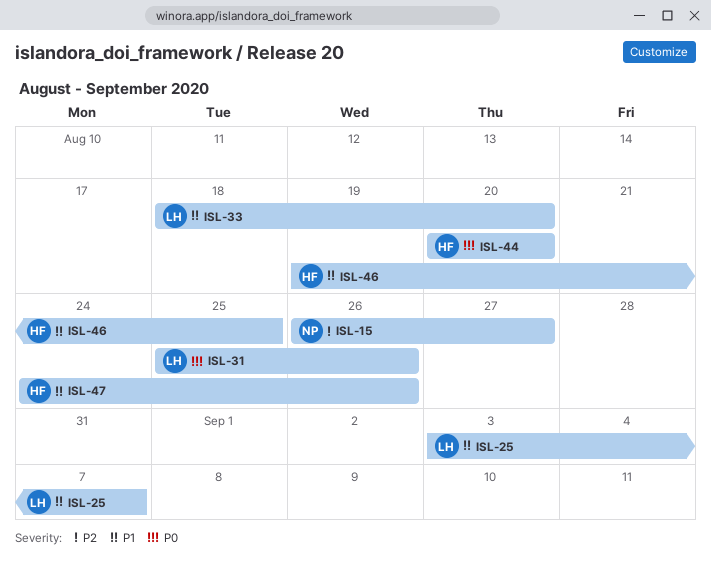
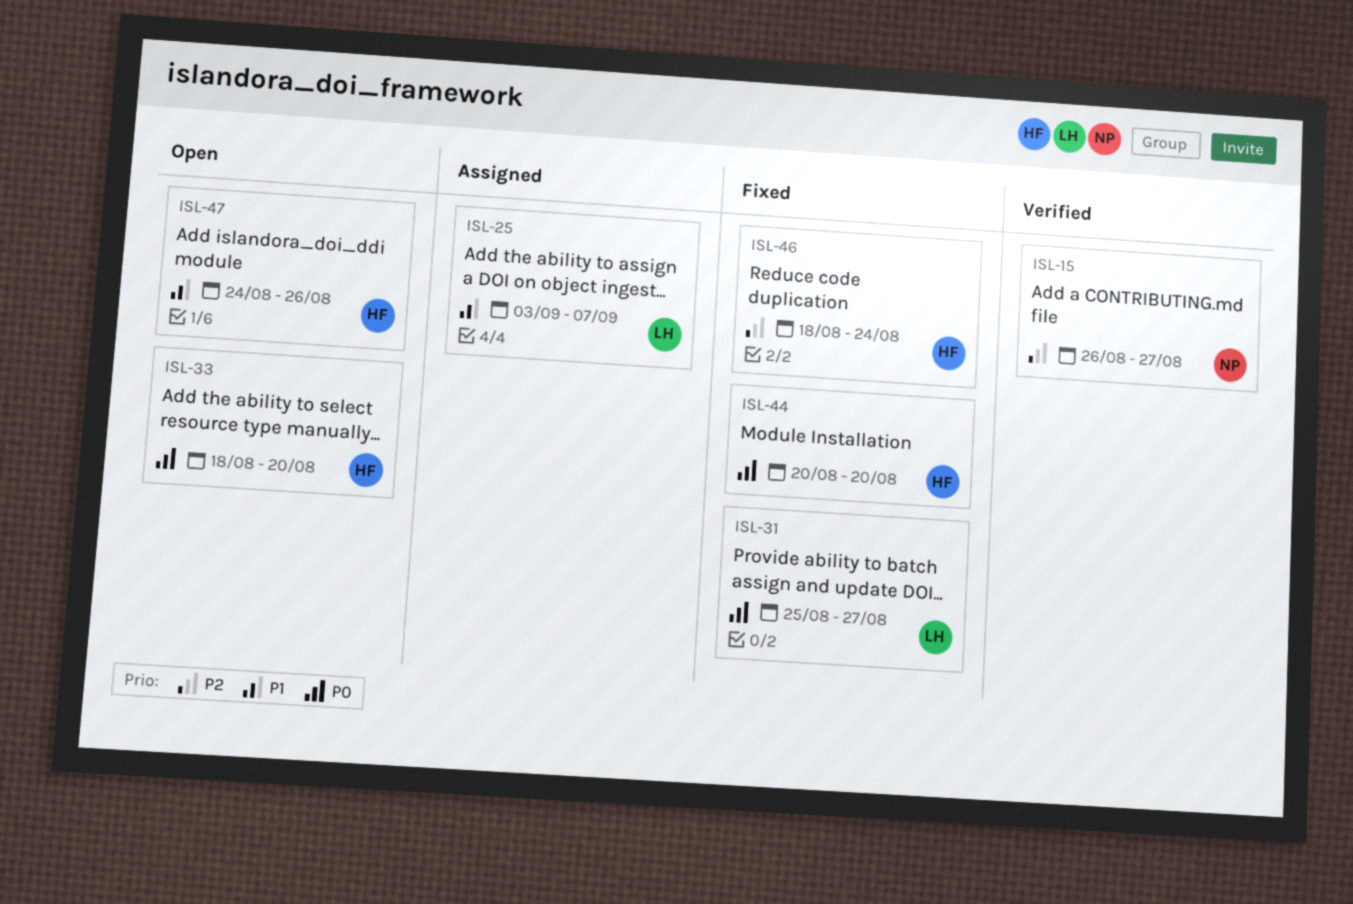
ISL-31, due: Aug 26 -> Aug 27
ISL-33, owner: LH -> HF
ISL-33, priority: P1 -> P0
ISL-46, priority: P1 -> P2
ISL-46, start: Aug 19 -> Aug 18
ISL-46, due: Aug 25 -> Aug 24

